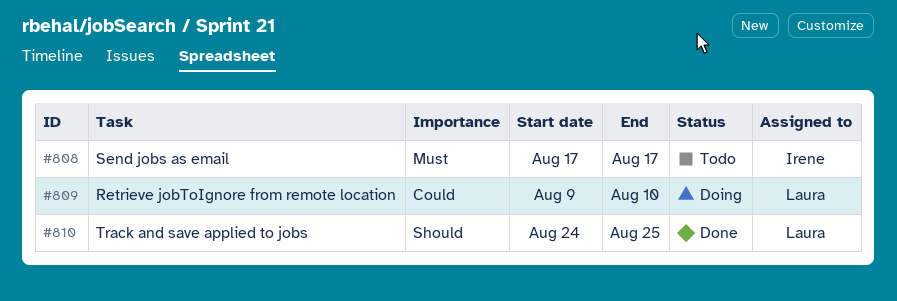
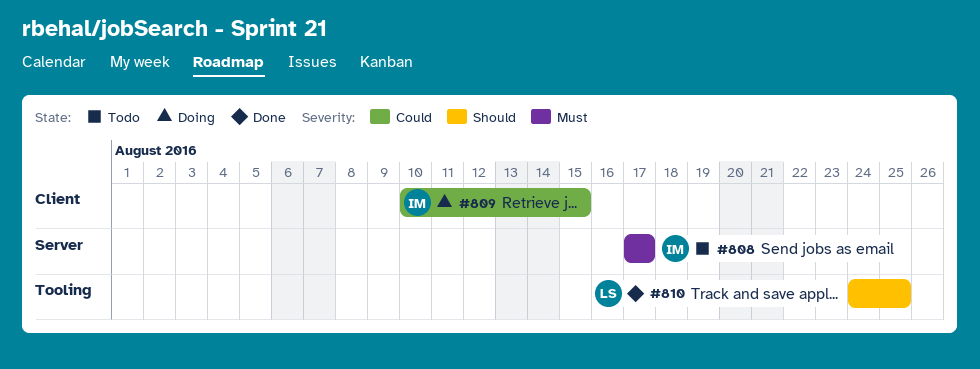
#809, owner: Laura -> Irene
#809, start: Aug 9 -> Aug 10
#809, due: Aug 10 -> Aug 15

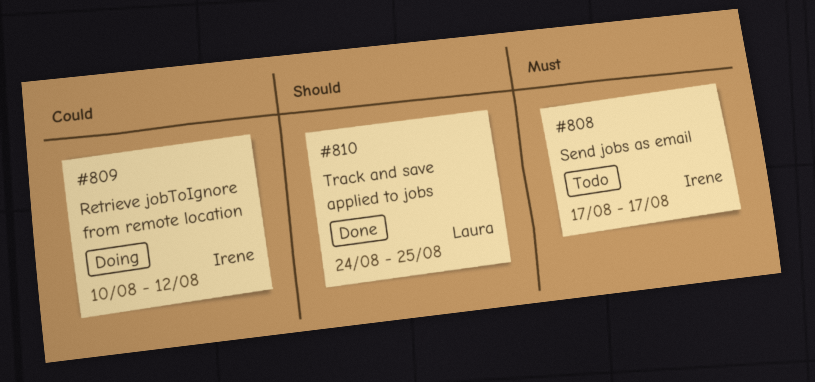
#809, due: Aug 15 -> Aug 12

